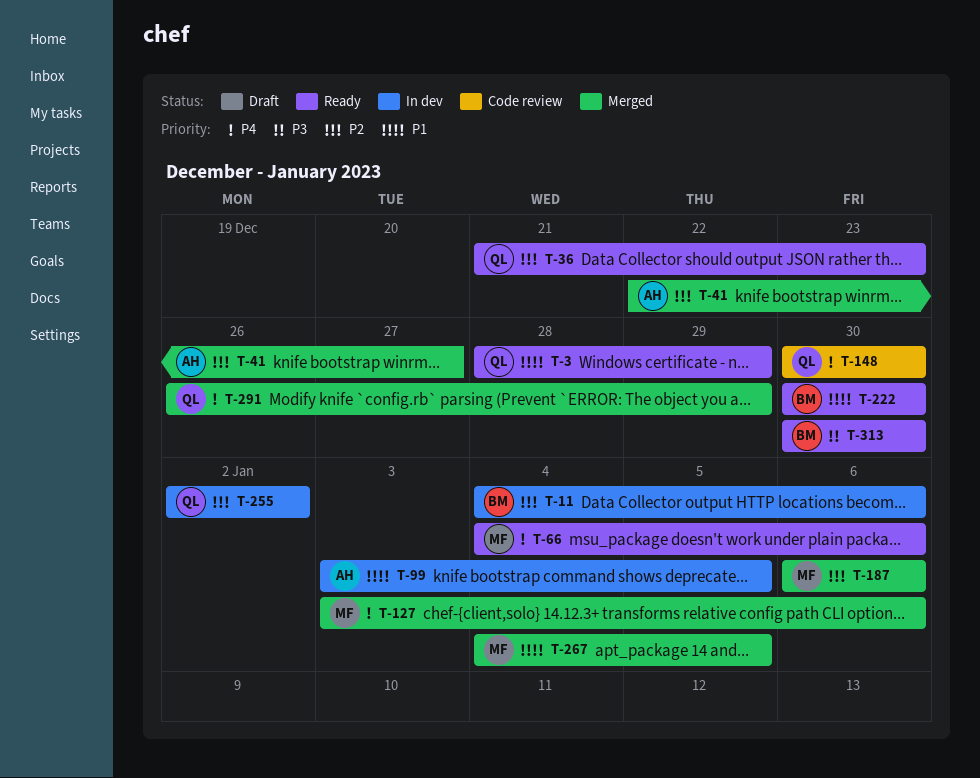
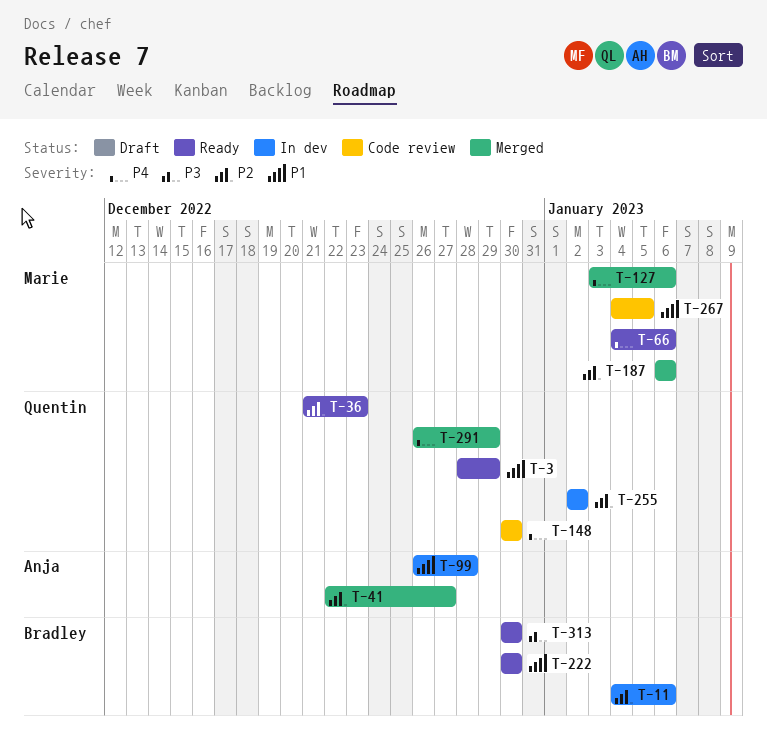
T-99, start: Jan 3 -> Dec 26
T-99, due: Jan 5 -> Dec 28
T-267, status: Merged -> Code review

